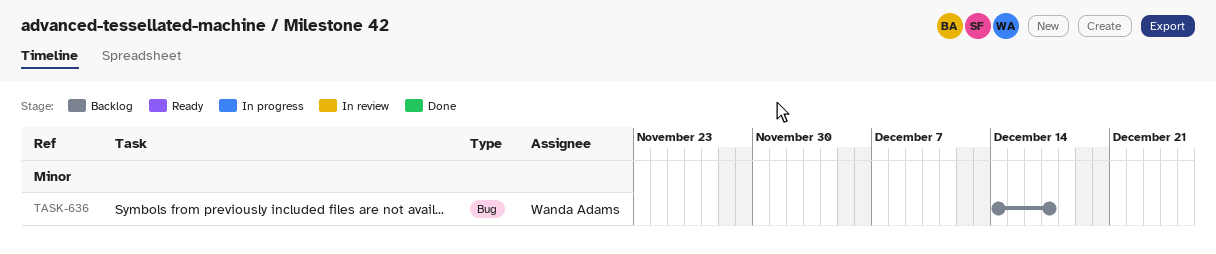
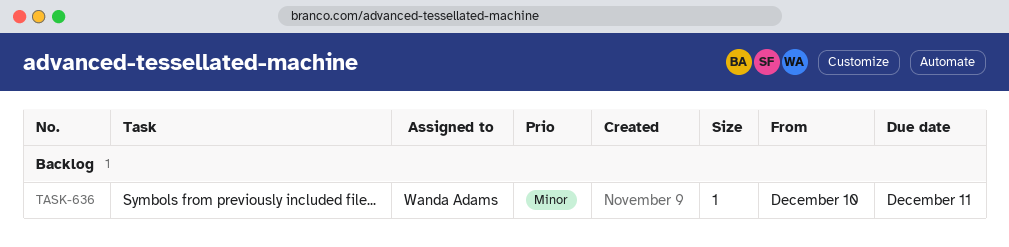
TASK-636, start: Dec 14 -> Dec 10
TASK-636, due: Dec 17 -> Dec 11

